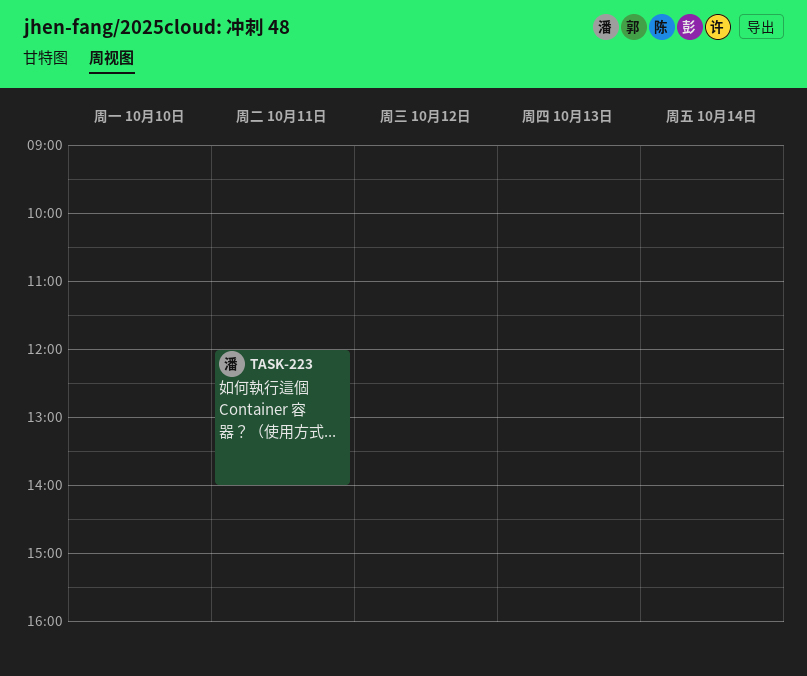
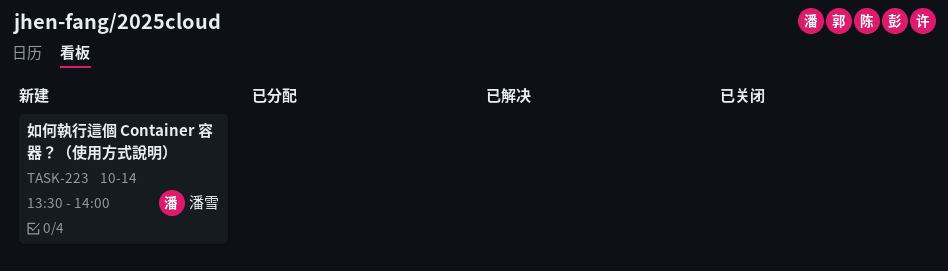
TASK-223, day: Oct 11 -> Oct 14
TASK-223, begins: 12:00 -> 13:30

